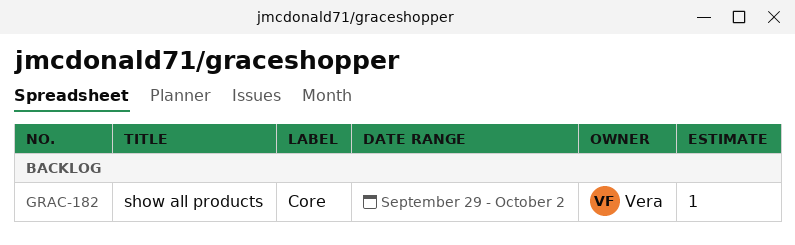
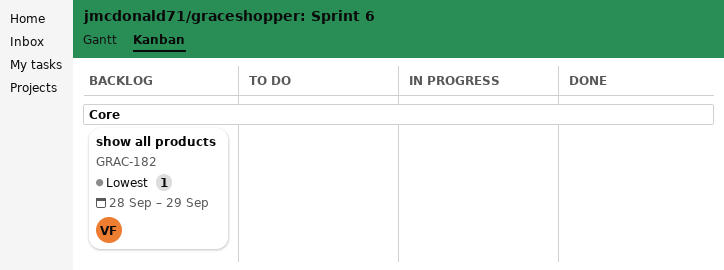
GRAC-182, start: Sep 29 -> Sep 28
GRAC-182, due: Oct 2 -> Sep 29

